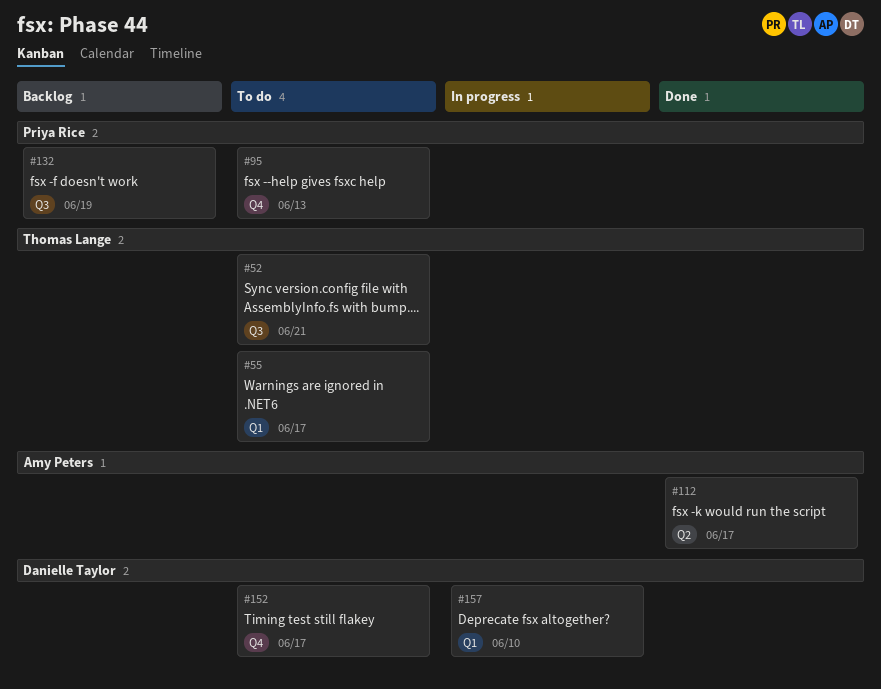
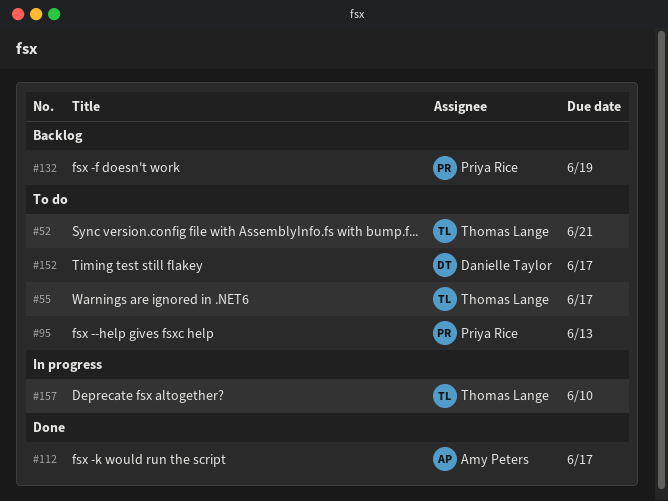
#157, owner: Danielle Taylor -> Thomas Lange

